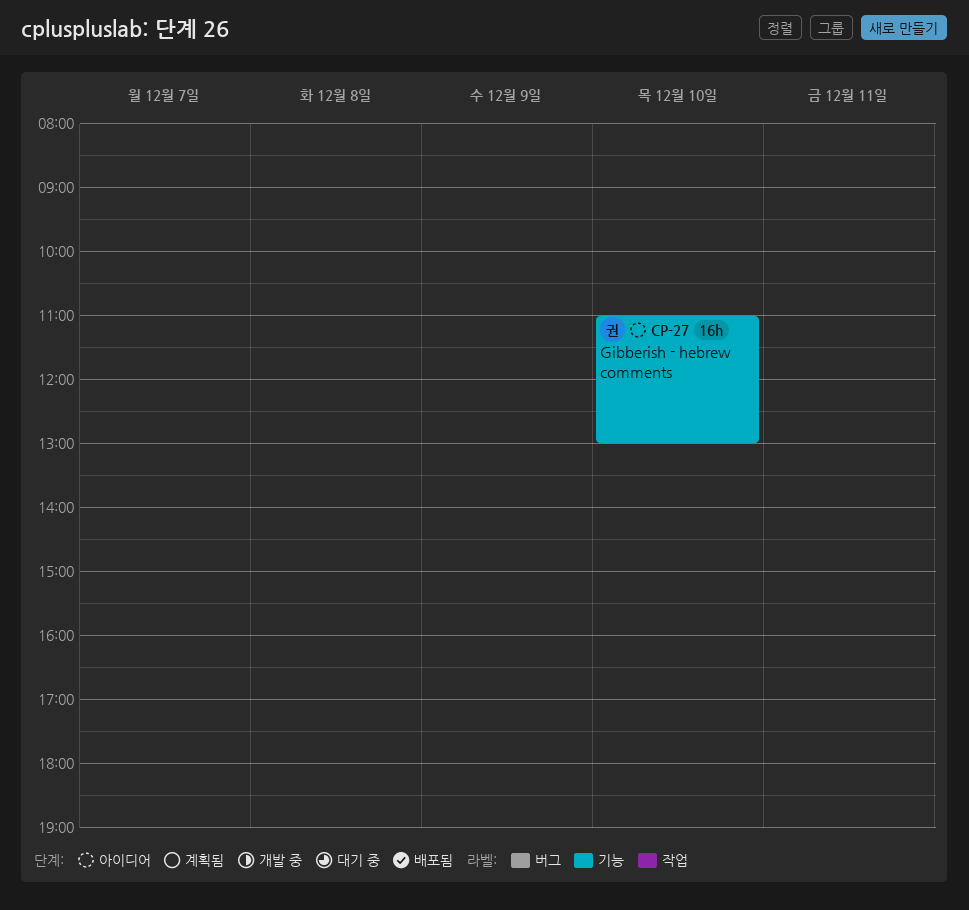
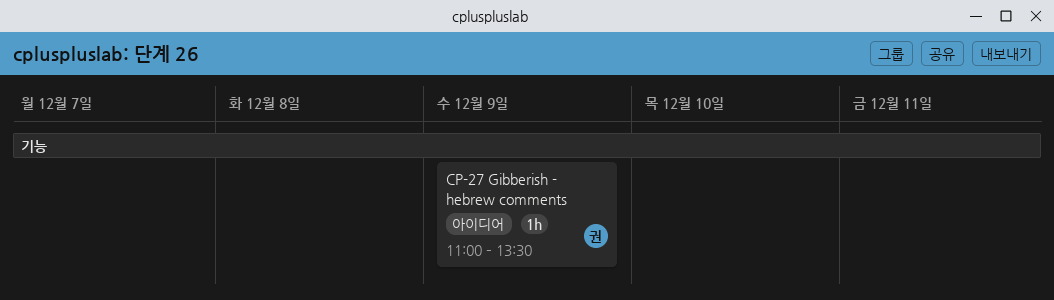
CP-27, estimate: 16h -> 1h
CP-27, day: Dec 10 -> Dec 9
CP-27, ends: 13:00 -> 13:30

